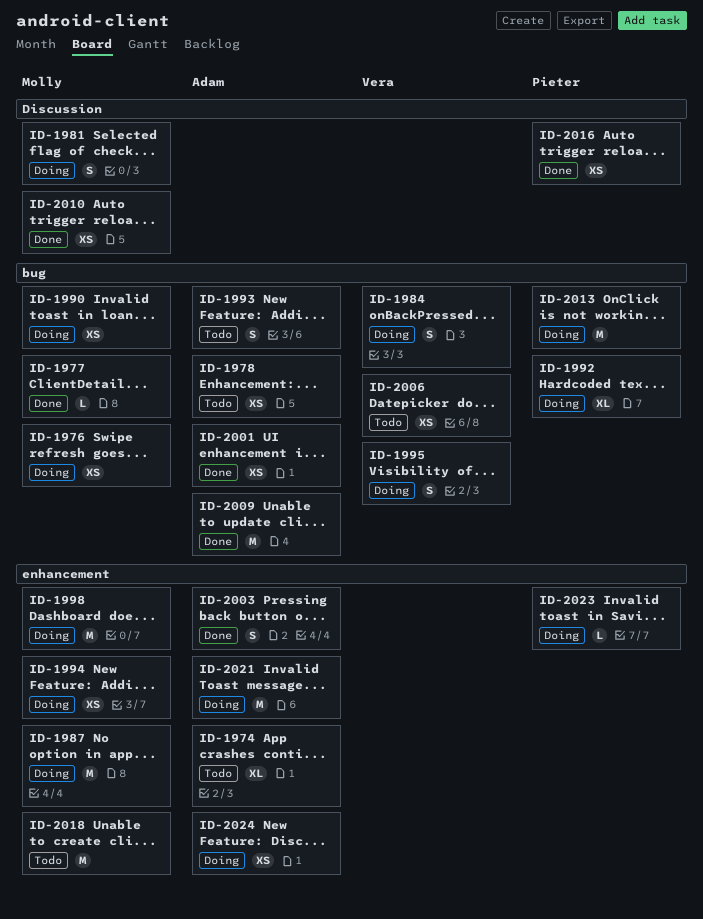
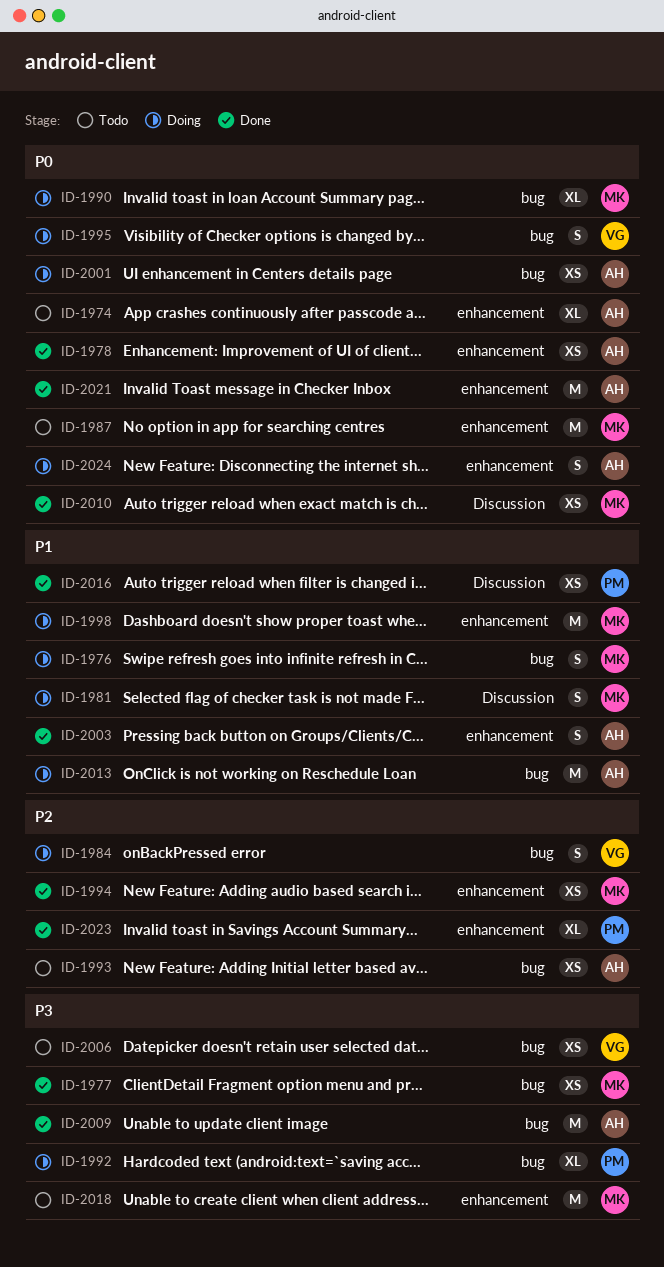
ID-1976, estimate: XS -> S
ID-1977, estimate: L -> XS
ID-1978, status: Todo -> Done
ID-1978, label: bug -> enhancement
ID-1987, status: Doing -> Todo
ID-1990, estimate: XS -> XL
ID-1993, estimate: S -> XS
ID-1994, status: Doing -> Done
ID-2001, status: Done -> Doing
ID-2013, owner: Pieter -> Adam
ID-2021, status: Doing -> Done
ID-2023, status: Doing -> Done
ID-2023, estimate: L -> XL
ID-2024, estimate: XS -> S

